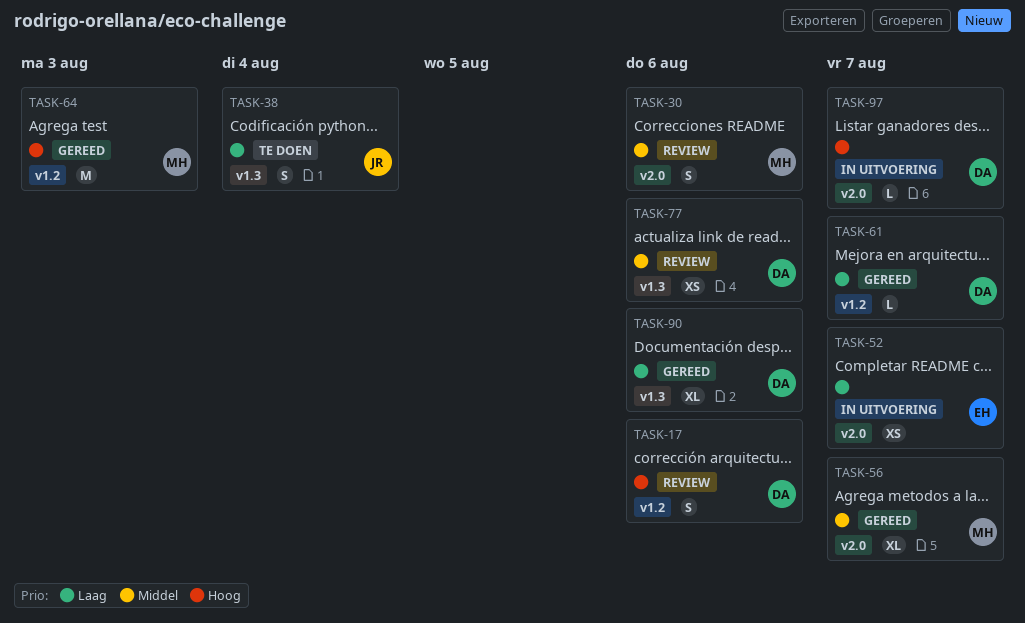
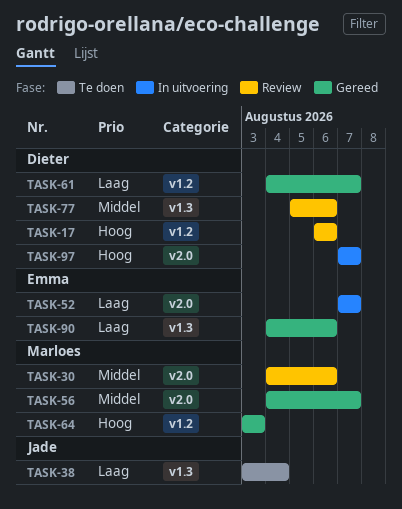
TASK-90, owner: Dieter -> Emma

